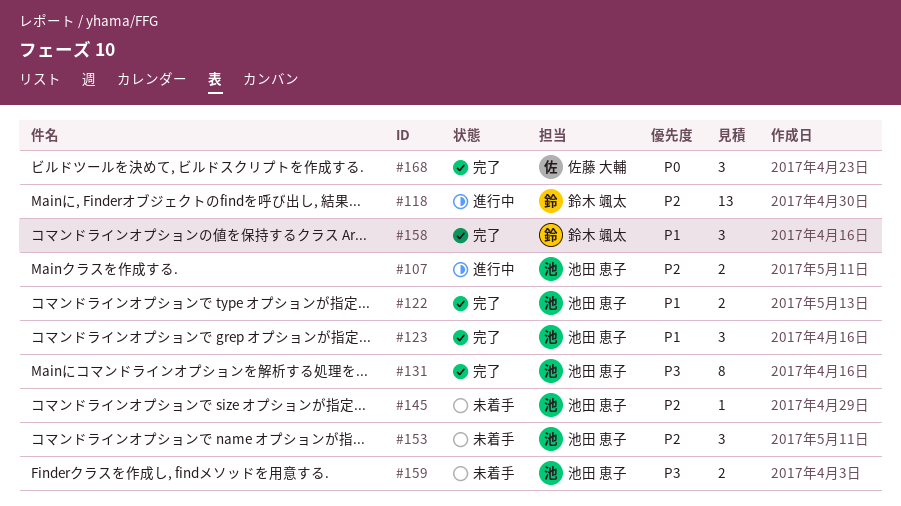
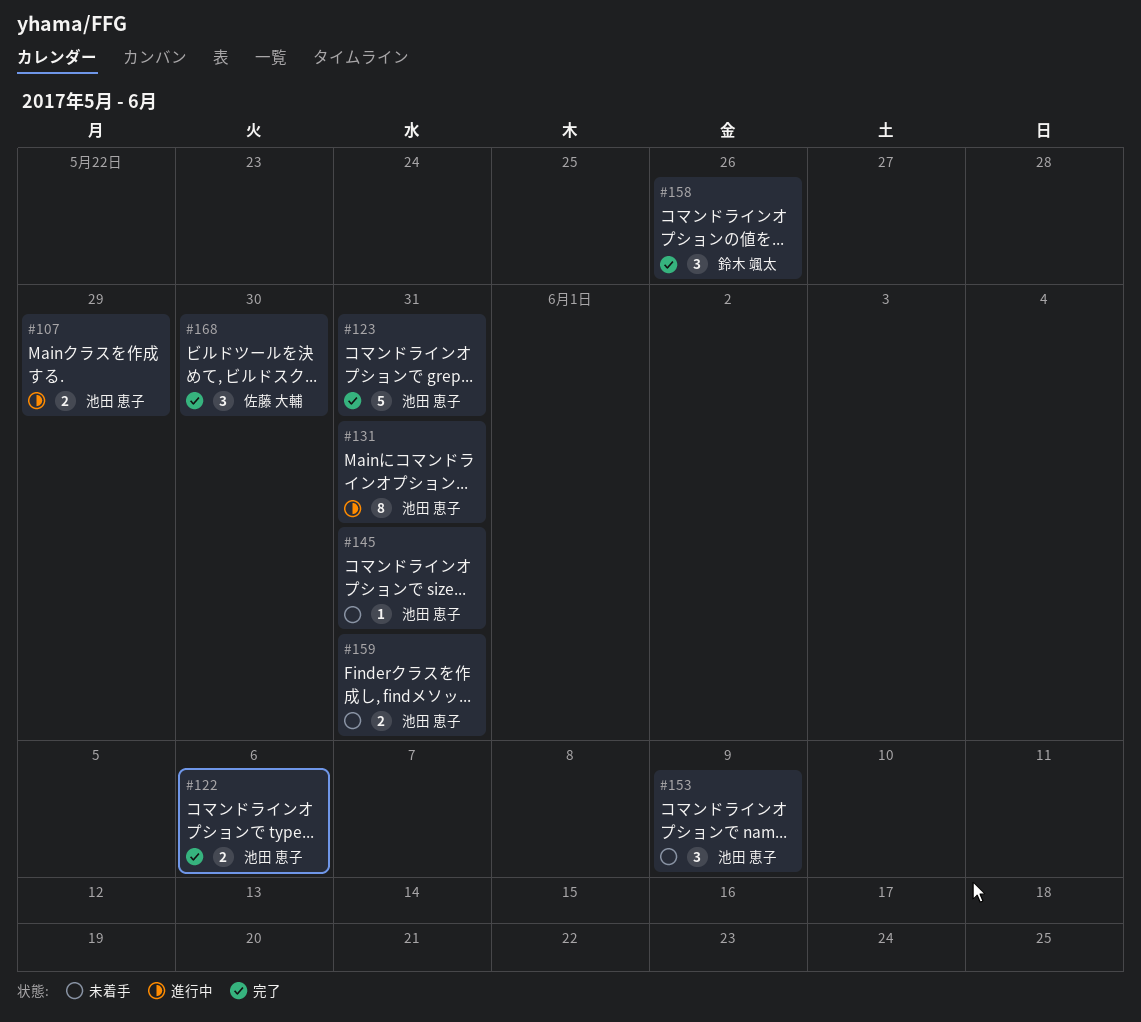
#118: present -> none
#123, estimate: 3 -> 5
#131, status: 完了 -> 進行中

